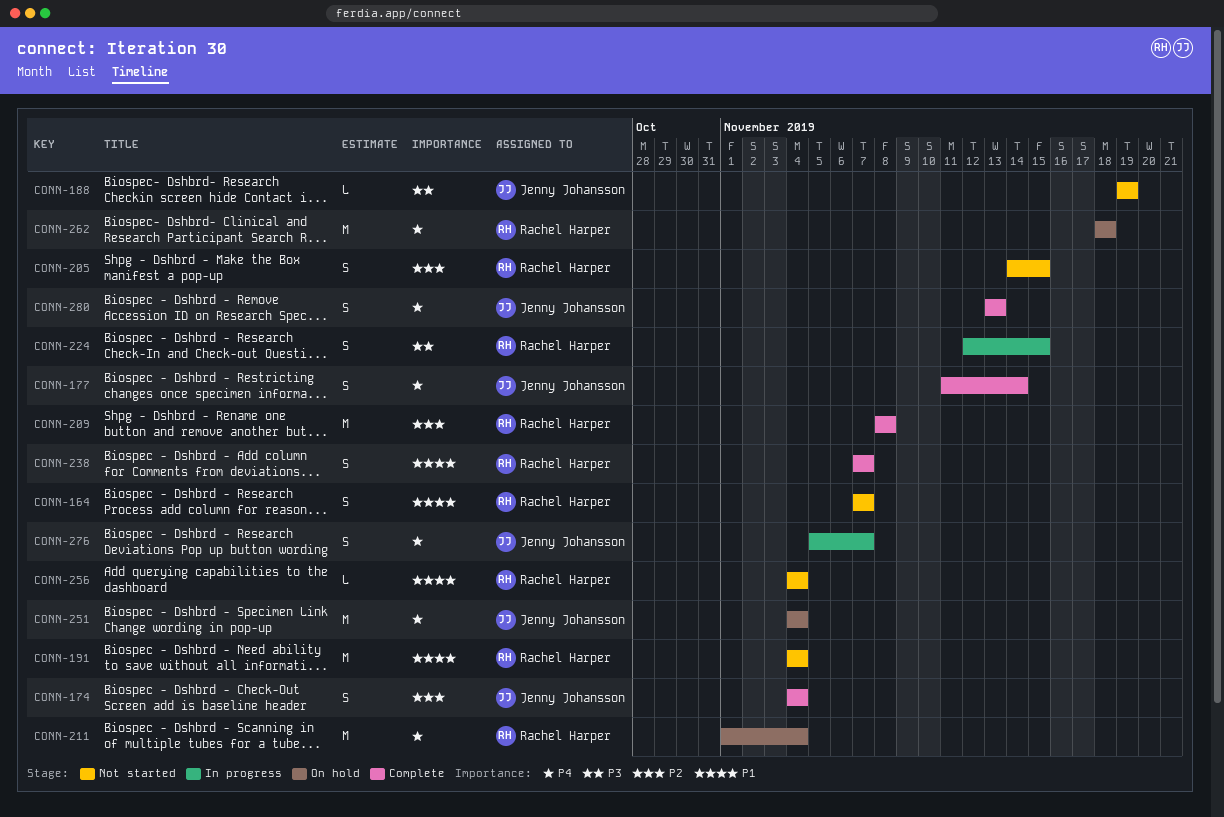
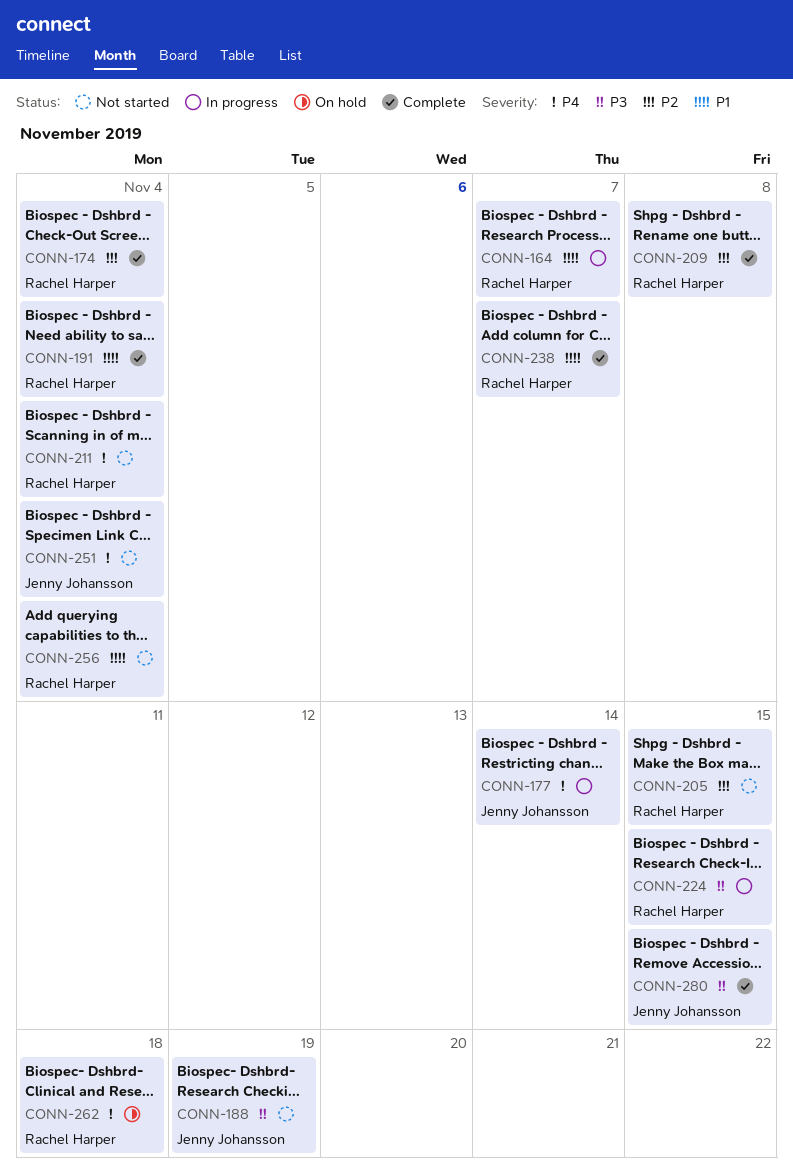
CONN-164, status: Not started -> In progress
CONN-174, owner: Jenny Johansson -> Rachel Harper
CONN-177, status: Complete -> In progress
CONN-191, status: Not started -> Complete
CONN-211, status: On hold -> Not started
CONN-251, status: On hold -> Not started
CONN-276: present -> none
CONN-280, priority: P4 -> P3
CONN-280, due: Nov 13 -> Nov 15

